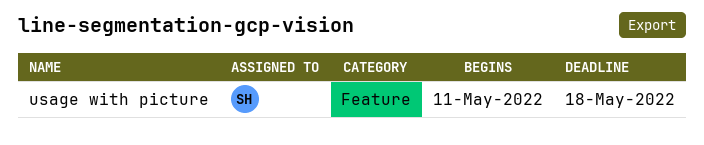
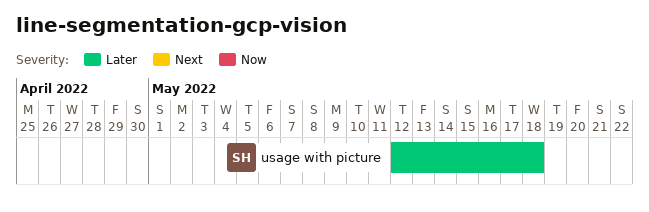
usage with picture, start: May 11 -> May 12

